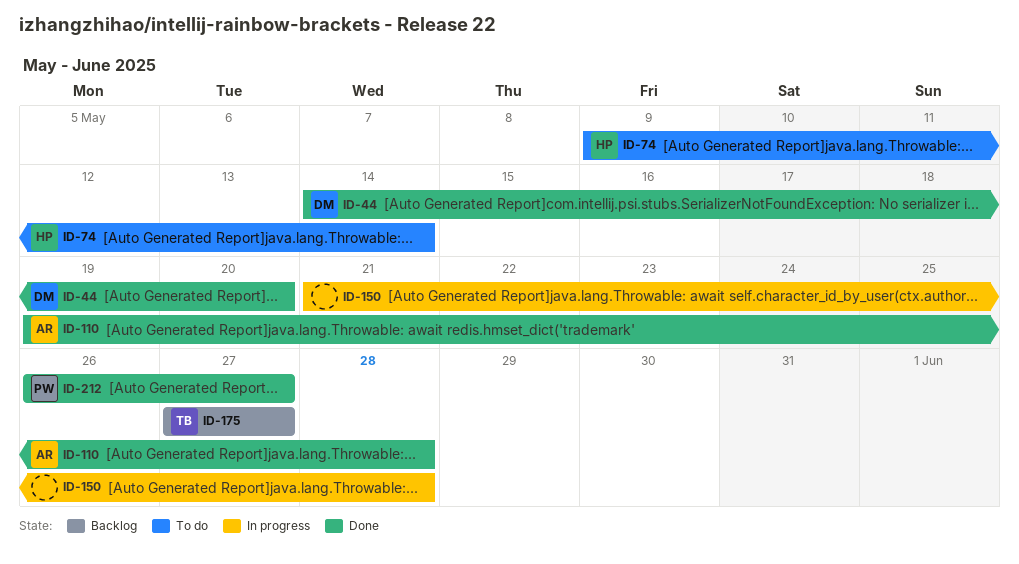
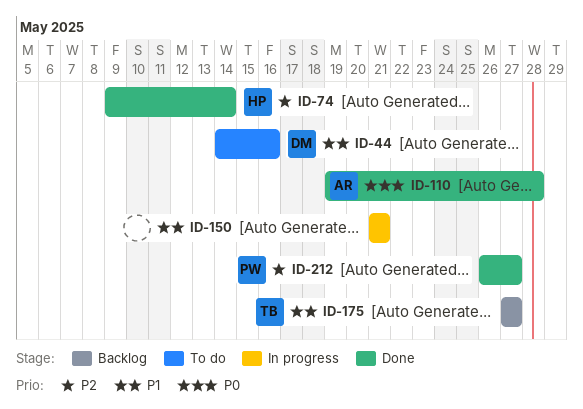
ID-44, status: Done -> To do
ID-44, due: May 20 -> May 16
ID-74, status: To do -> Done
ID-150, due: May 28 -> May 21

